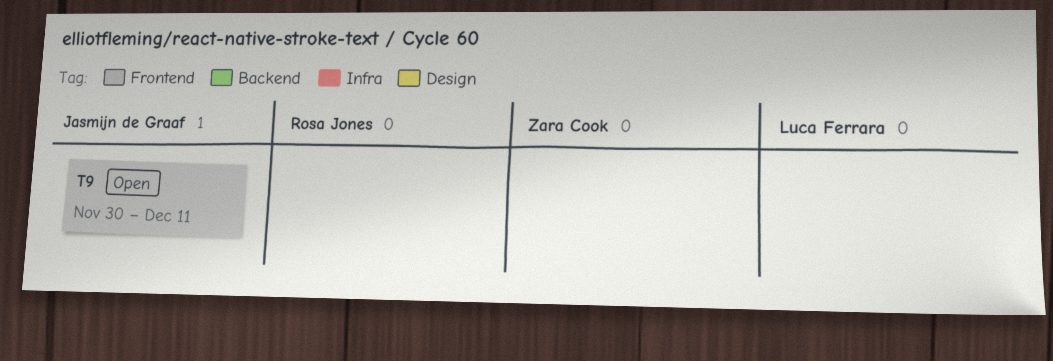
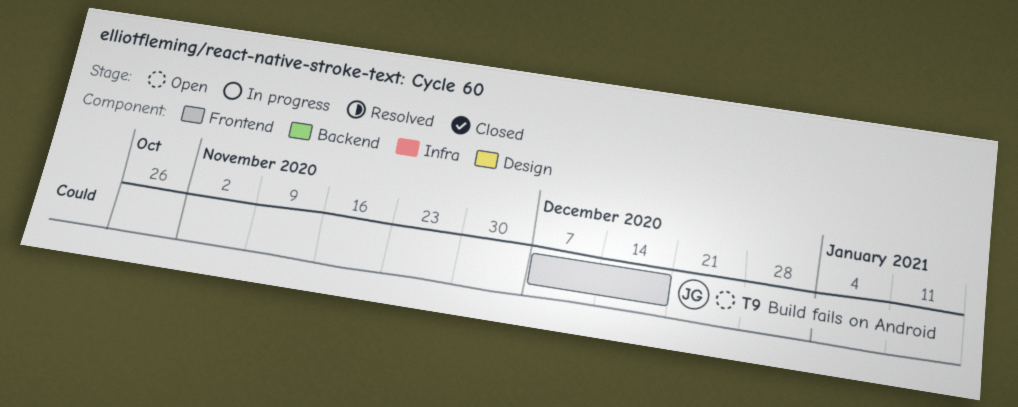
T9, start: Nov 30 -> Dec 7
T9, due: Dec 11 -> Dec 18

